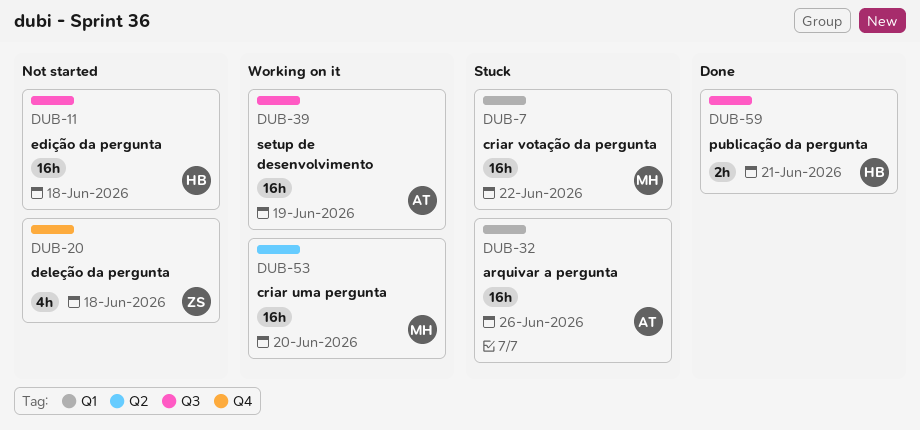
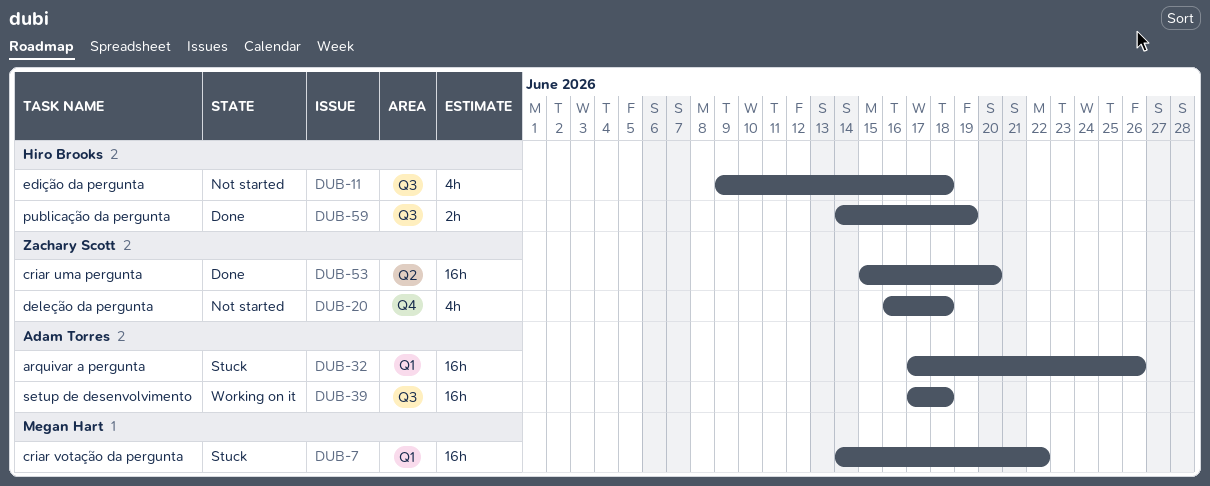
DUB-11, estimate: 16h -> 4h
DUB-39, due: Jun 19 -> Jun 18
DUB-53, status: Working on it -> Done
DUB-53, owner: Megan Hart -> Zachary Scott
DUB-59, due: Jun 21 -> Jun 19

